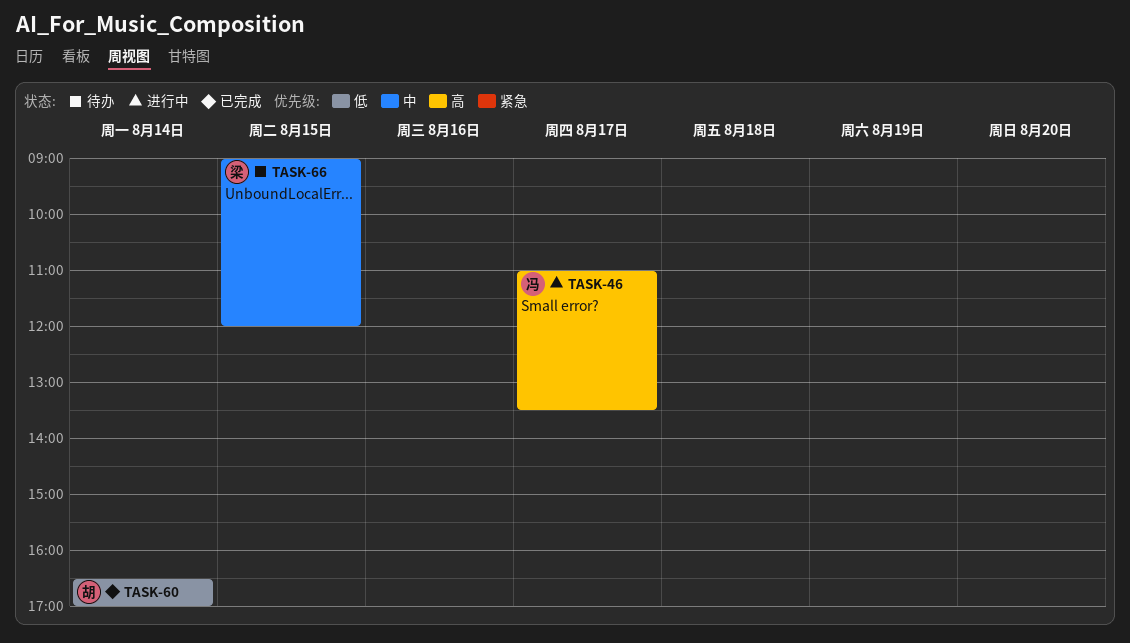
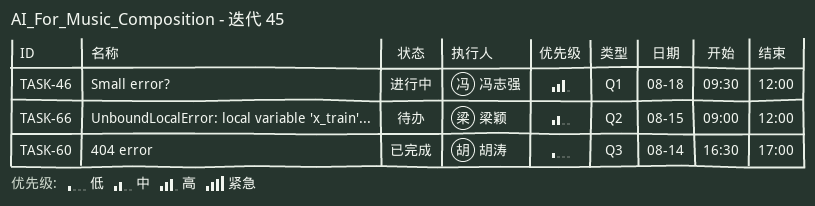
TASK-46, day: Aug 17 -> Aug 18
TASK-46, begins: 11:00 -> 09:30
TASK-46, ends: 13:30 -> 12:00

